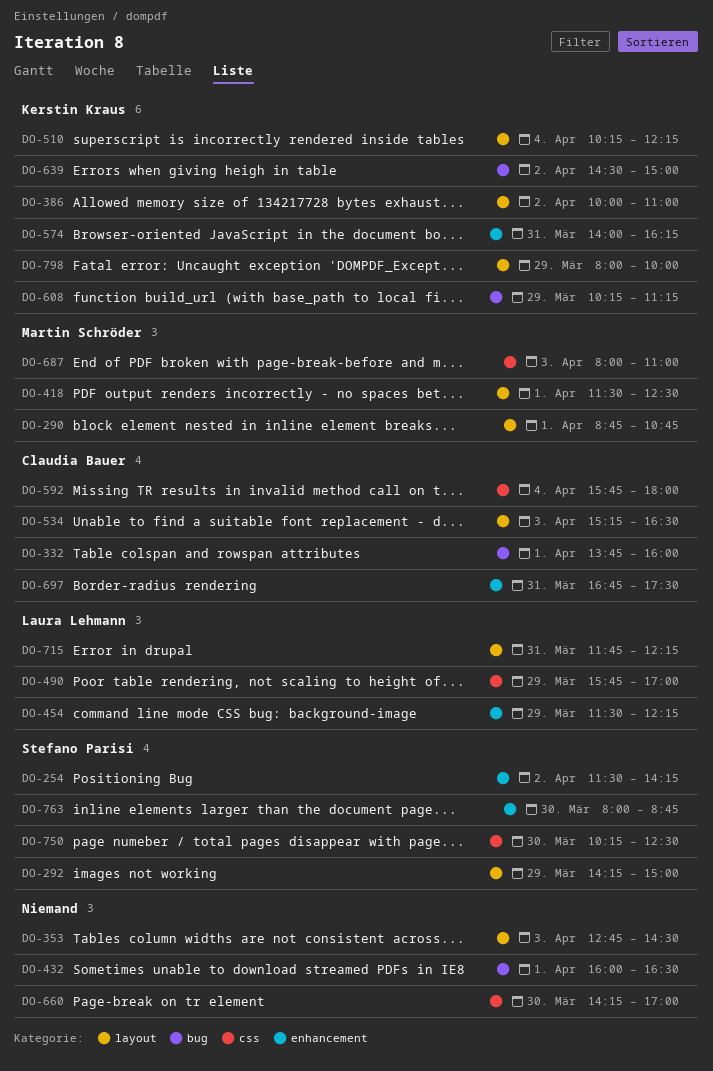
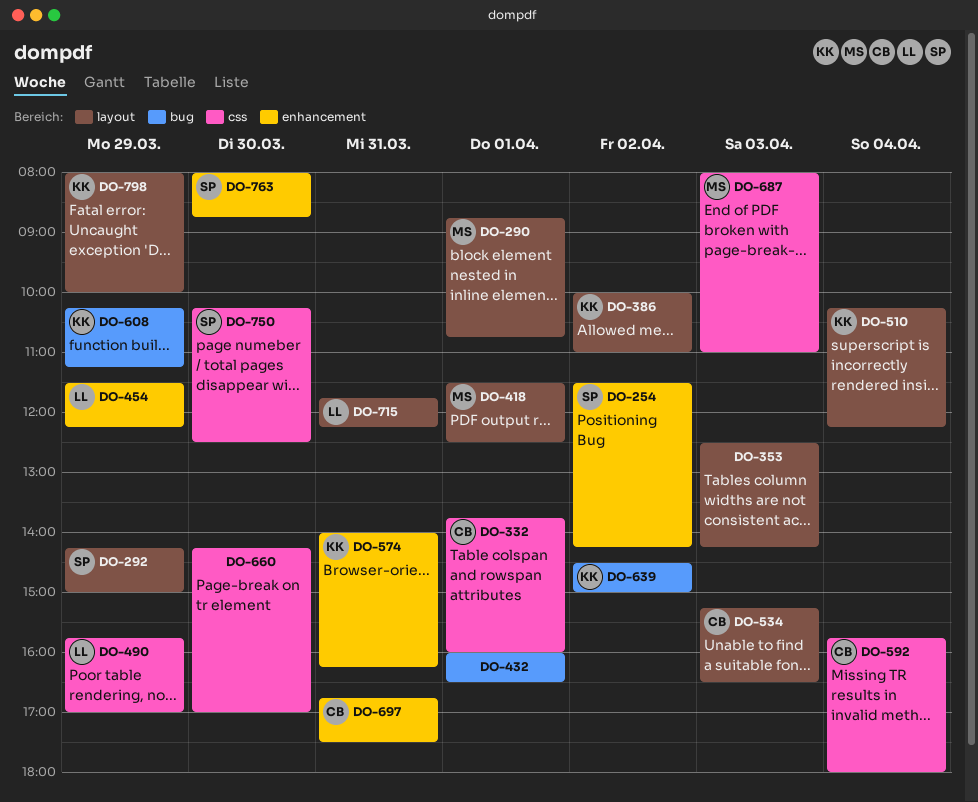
DO-332, label: bug -> css
DO-353, begins: 12:45 -> 12:30
DO-353, ends: 14:30 -> 14:15

